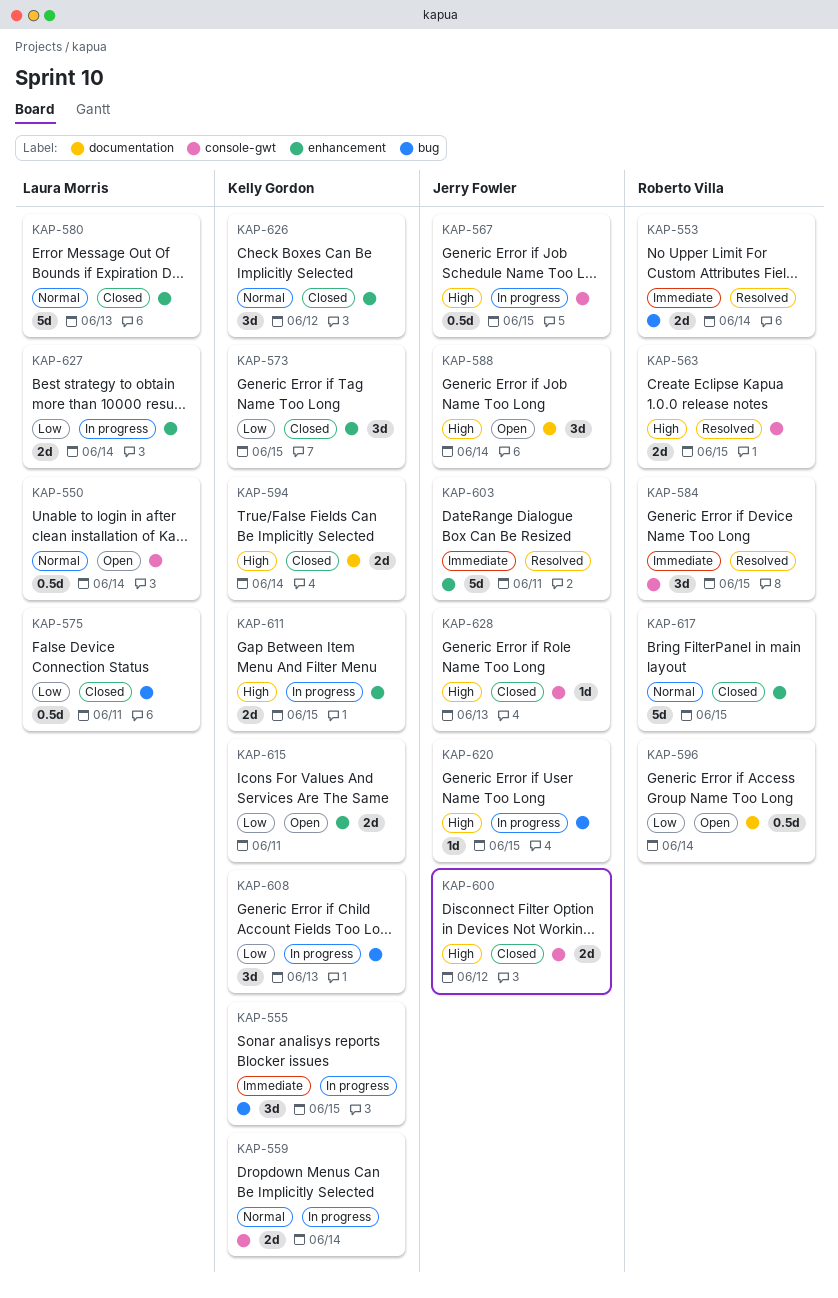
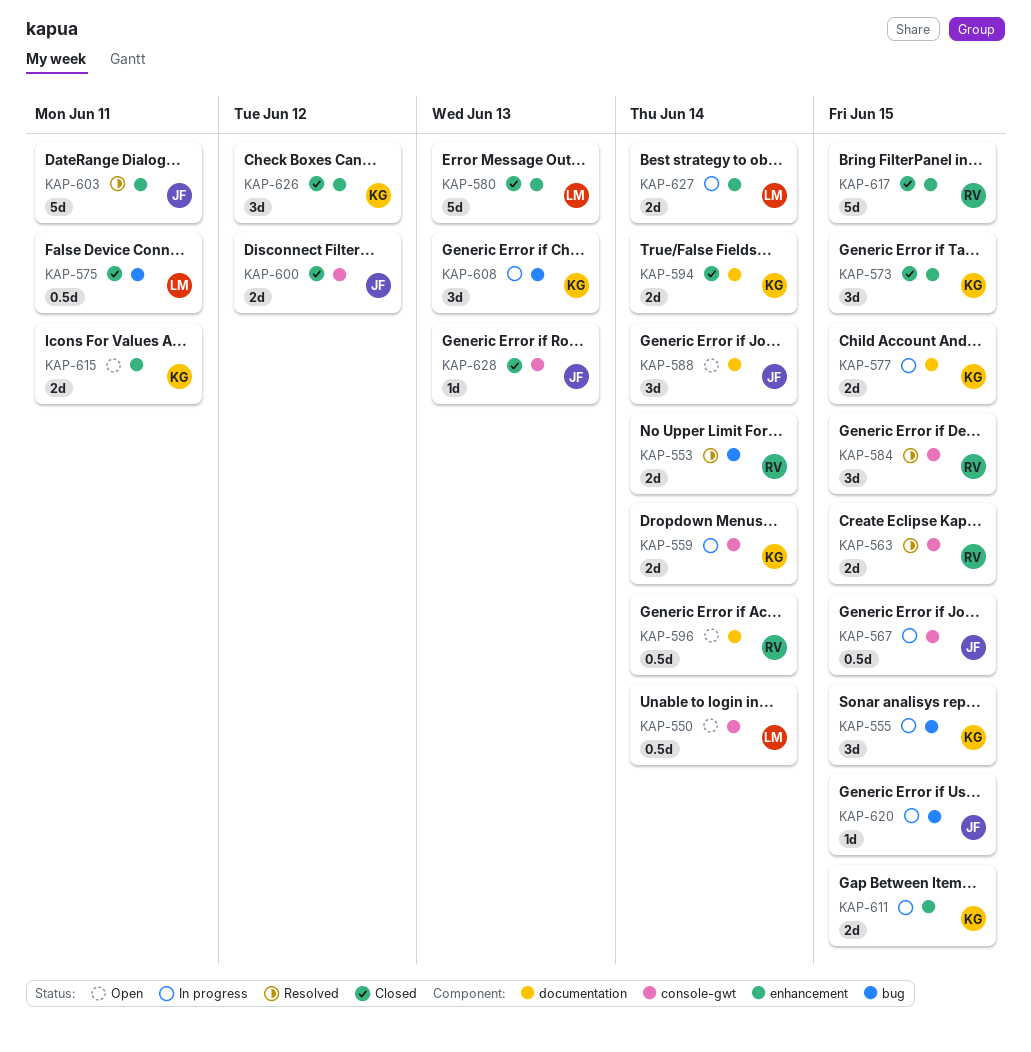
KAP-577: none -> present

